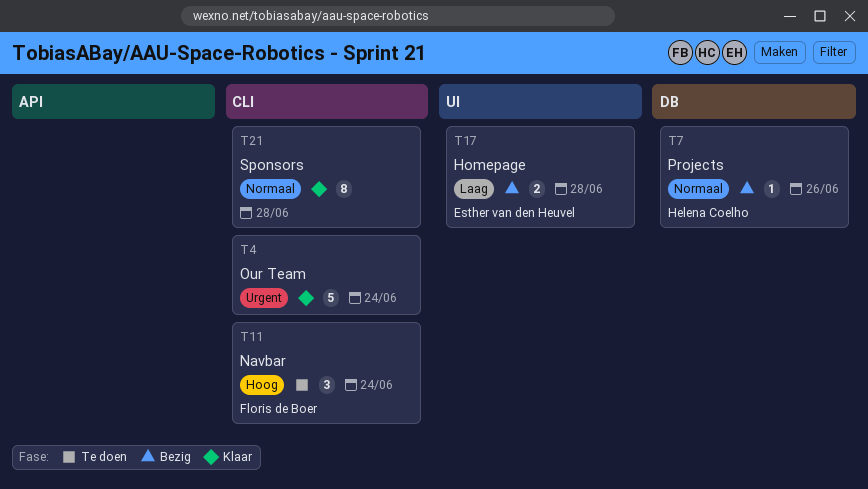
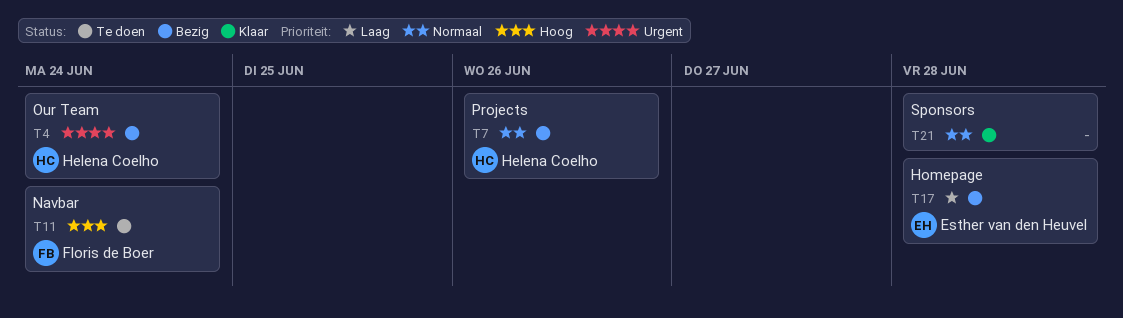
T4, status: Klaar -> Bezig
T4, owner: none -> Helena Coelho

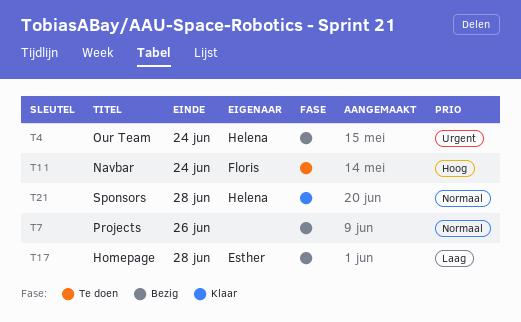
T7, owner: Helena Coelho -> none
T21, owner: none -> Helena Coelho

